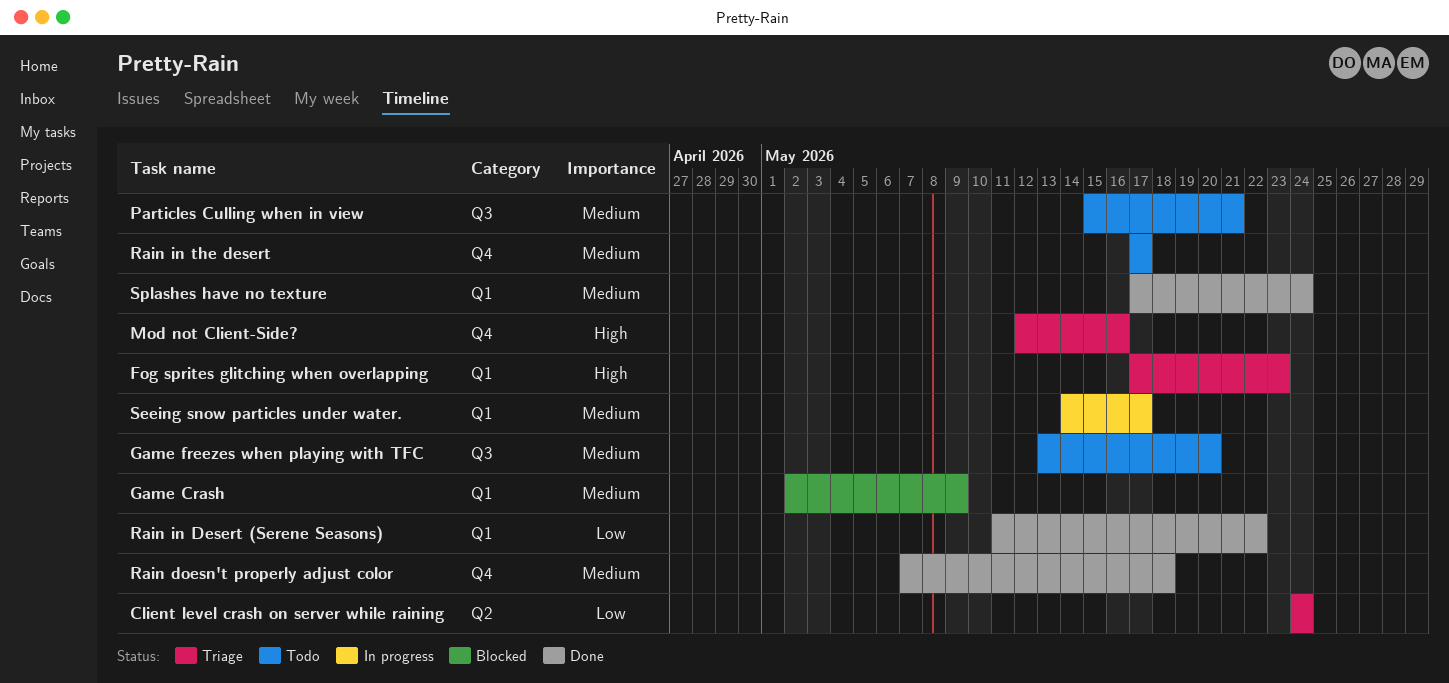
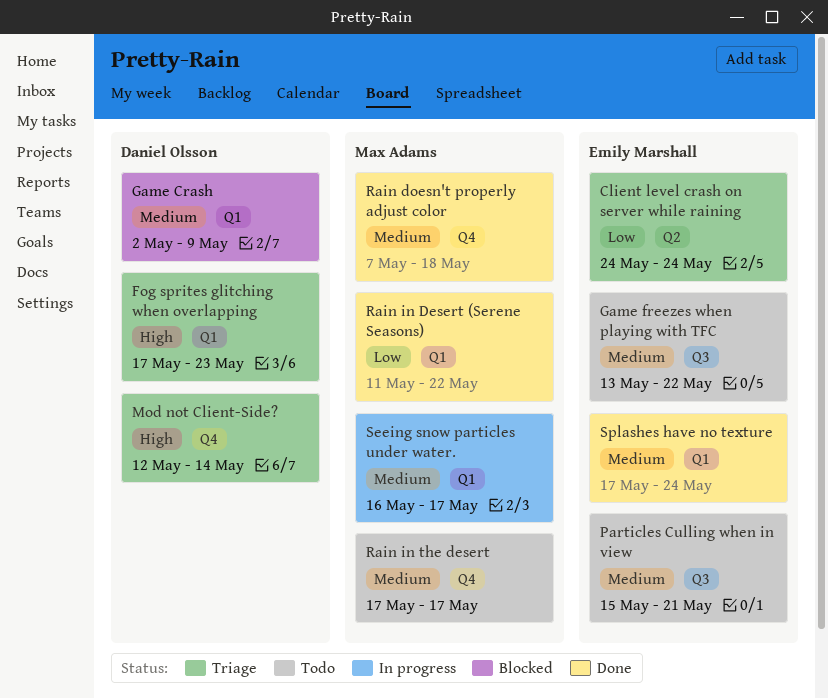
Game freezes when playing with TFC, due: May 20 -> May 22
Mod not Client-Side?, due: May 16 -> May 14
Seeing snow particles under water., start: May 14 -> May 16

